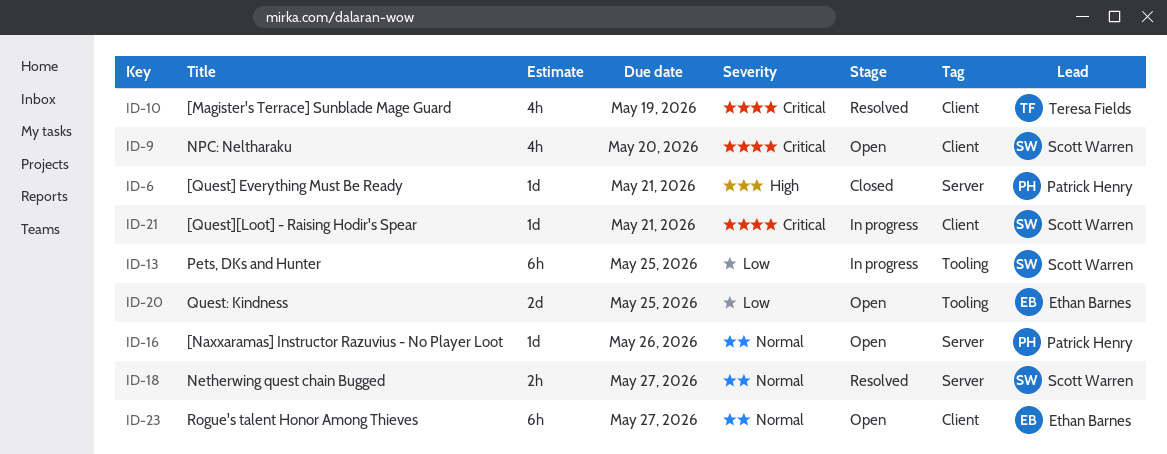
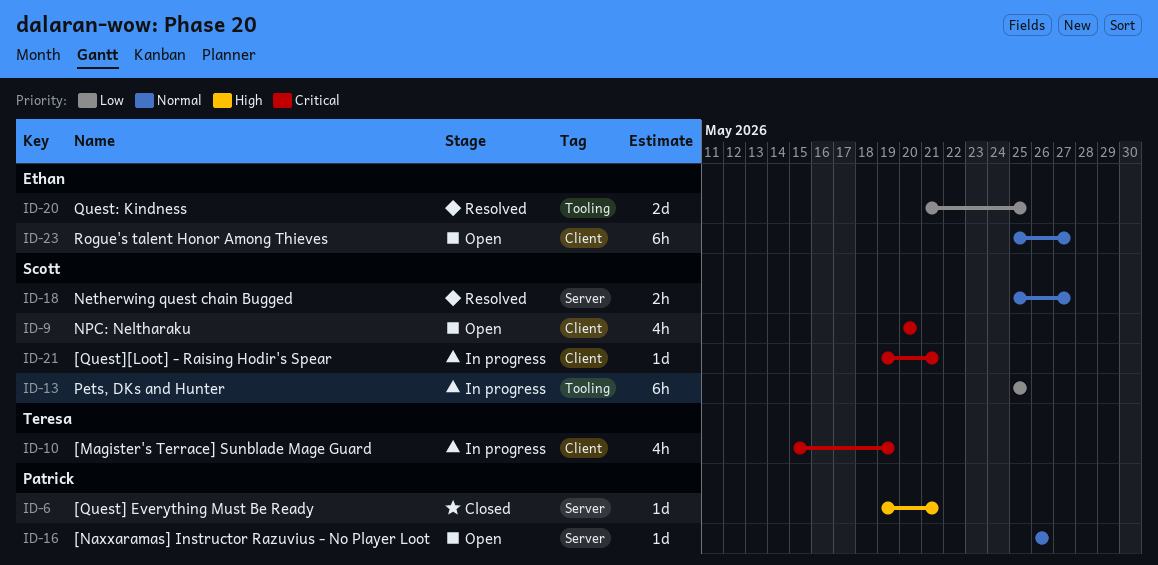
ID-10, status: Resolved -> In progress
ID-20, status: Open -> Resolved

